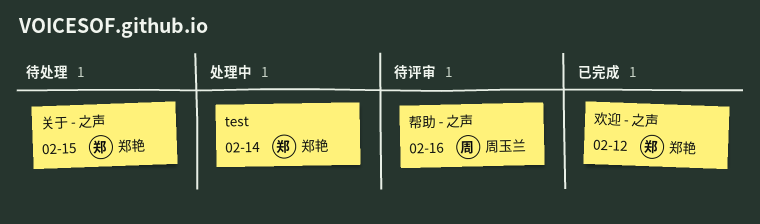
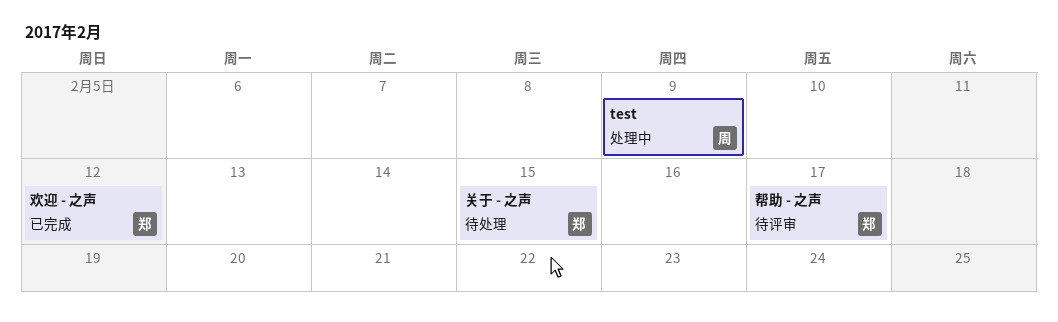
test, owner: 郑艳 -> 周玉兰
test, due: Feb 14 -> Feb 9
帮助 - 之声, owner: 周玉兰 -> 郑艳
帮助 - 之声, due: Feb 16 -> Feb 17

